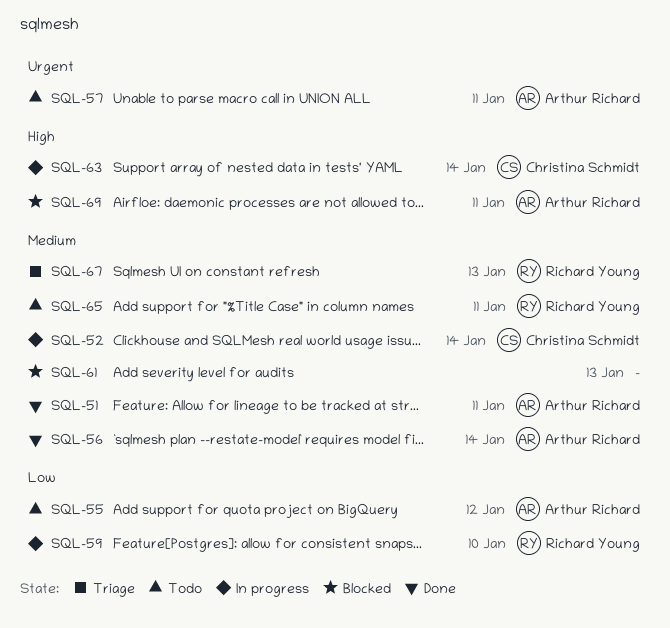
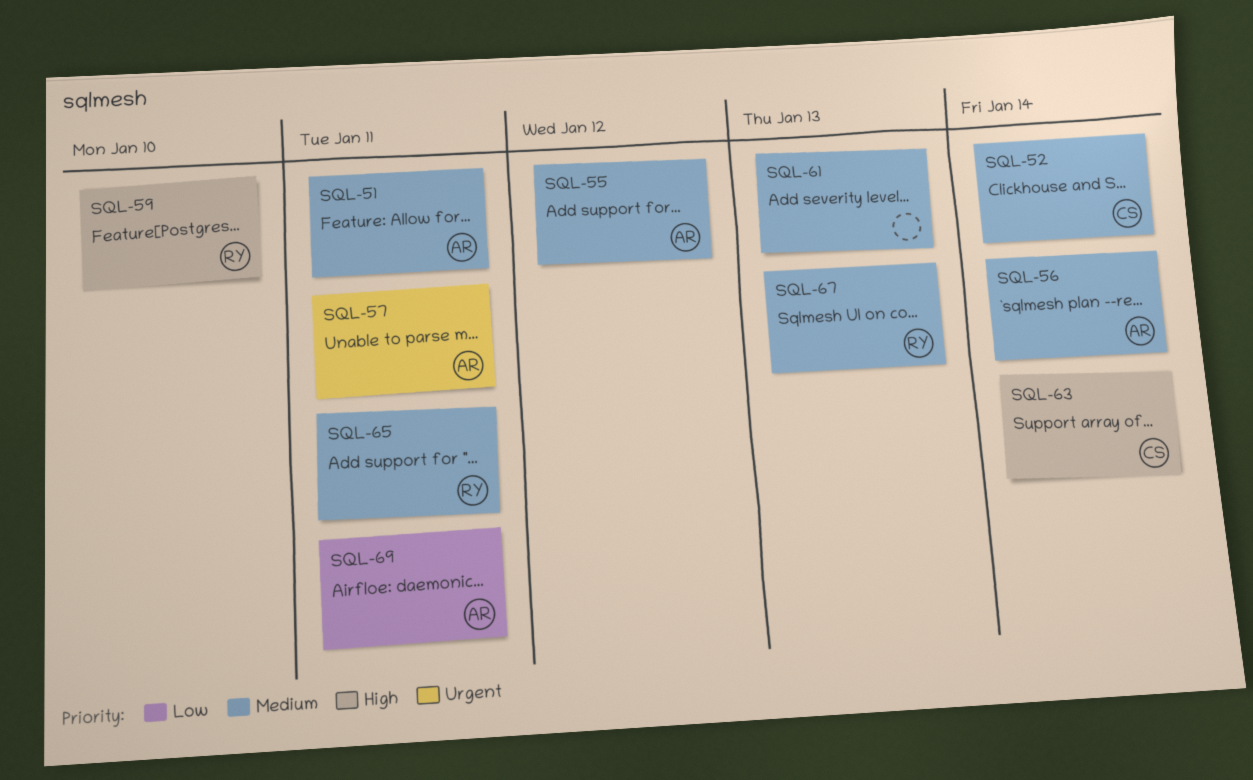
SQL-55, priority: Low -> Medium
SQL-59, priority: Low -> High
SQL-69, priority: High -> Low

